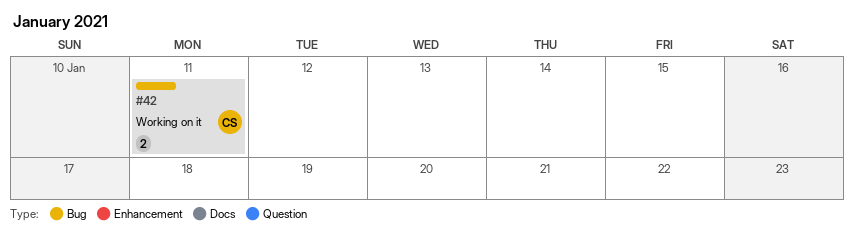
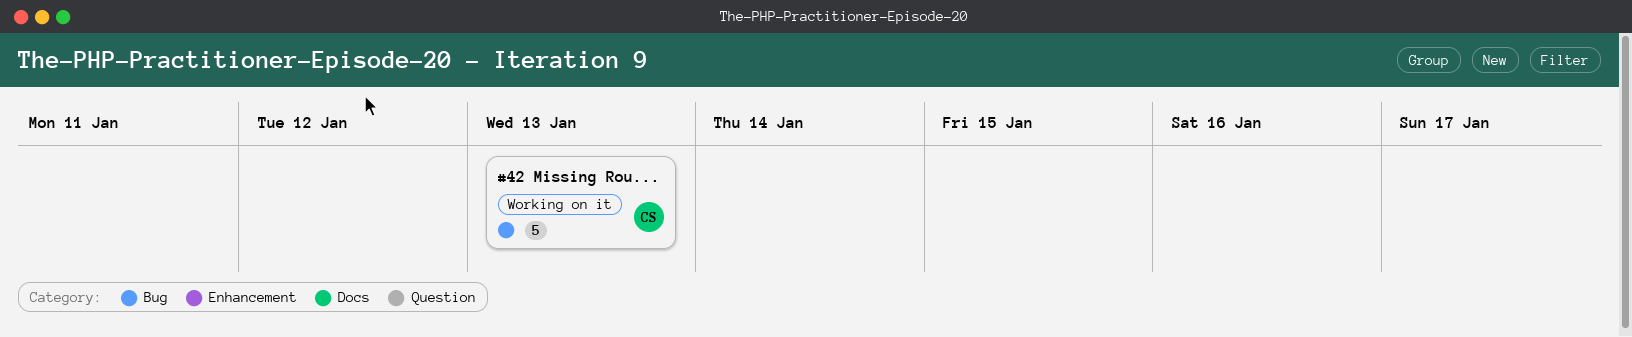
#42, estimate: 2 -> 5
#42, due: Jan 11 -> Jan 13

